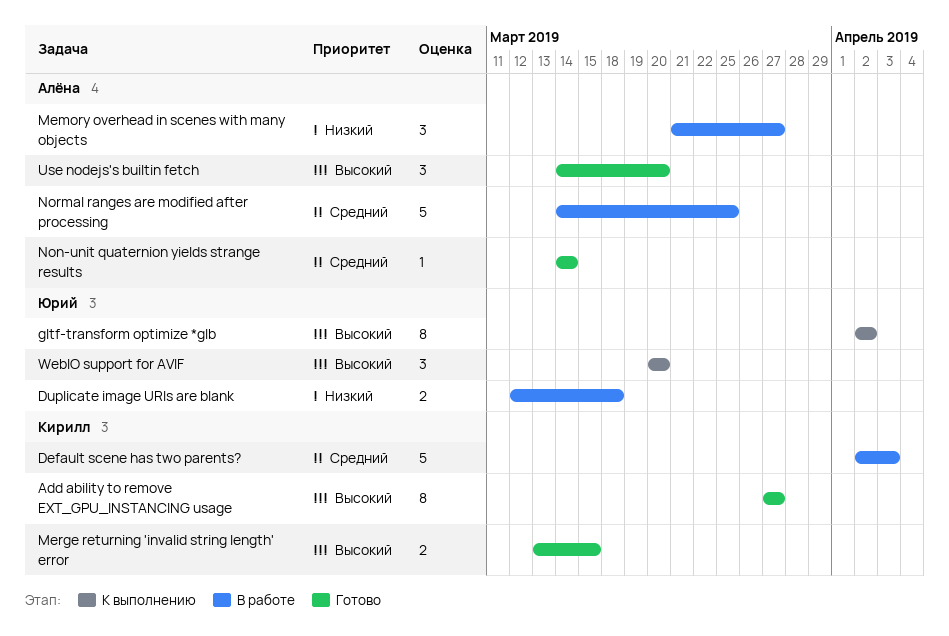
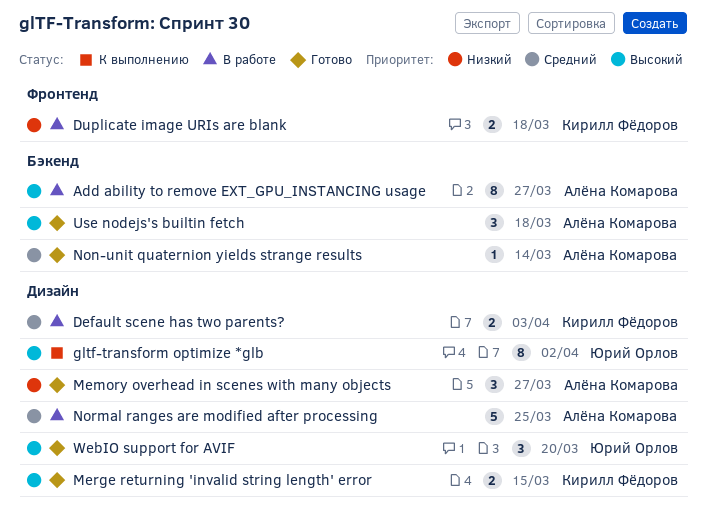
Add ability to remove EXT_GPU_INSTANCING usage, status: Готово -> В работе
Add ability to remove EXT_GPU_INSTANCING usage, owner: Кирилл Фёдоров -> Алёна Комарова
Default scene has two parents?, estimate: 5 -> 2
Duplicate image URIs are blank, owner: Юрий Орлов -> Кирилл Фёдоров
Memory overhead in scenes with many objects, status: В работе -> Готово
Use nodejs's builtin fetch, due: Mar 20 -> Mar 18
WebIO support for AVIF, status: К выполнению -> Готово

